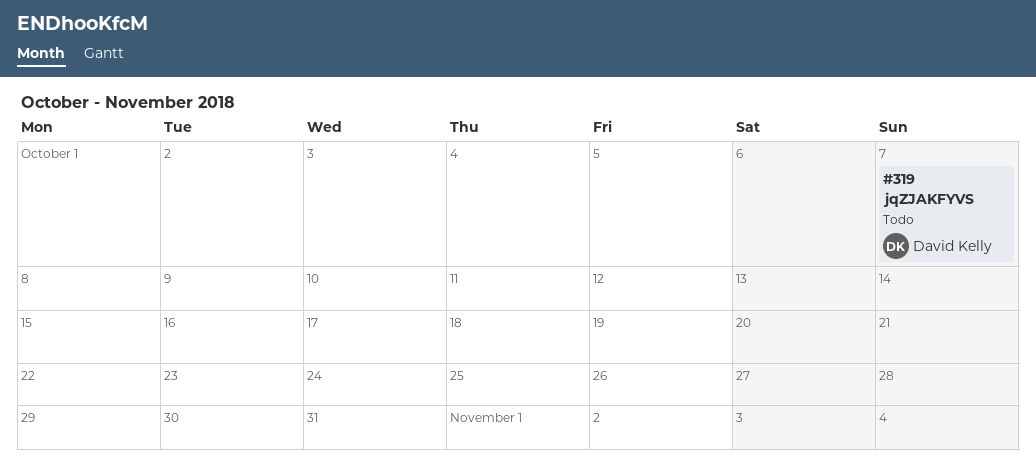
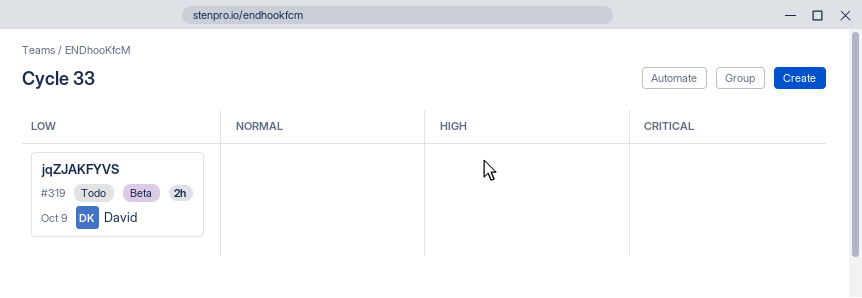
#319, due: Oct 7 -> Oct 9

